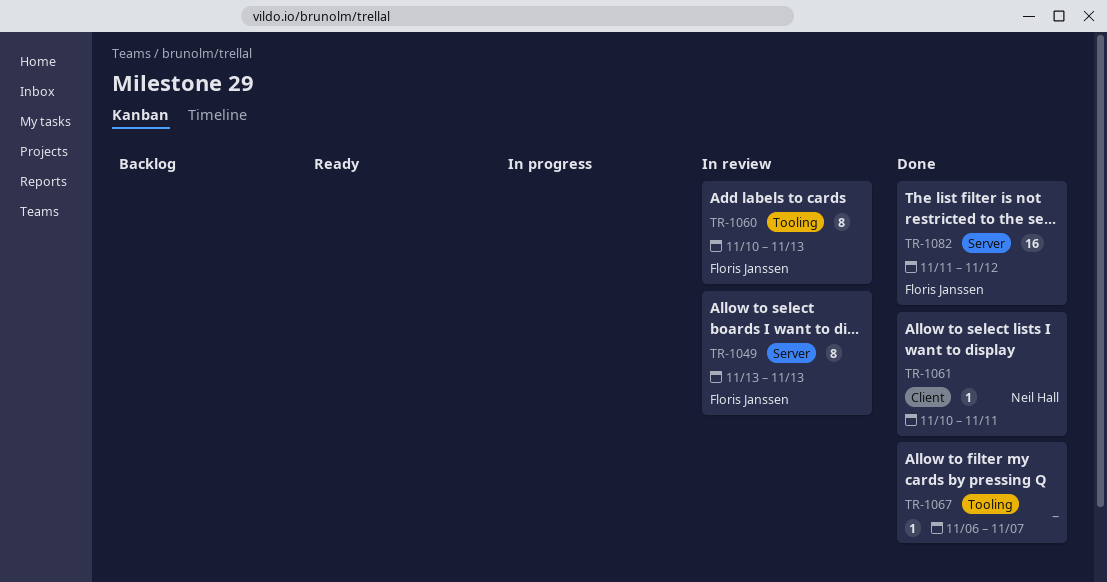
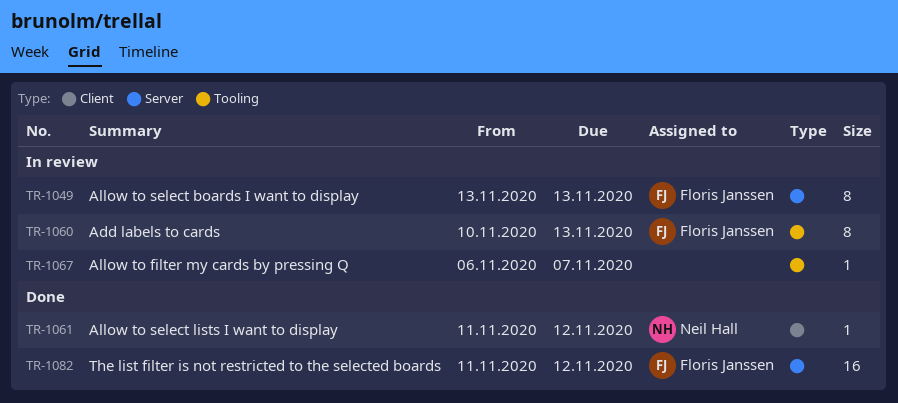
TR-1061, start: Nov 10 -> Nov 11
TR-1061, due: Nov 11 -> Nov 12
TR-1067, status: Done -> In review

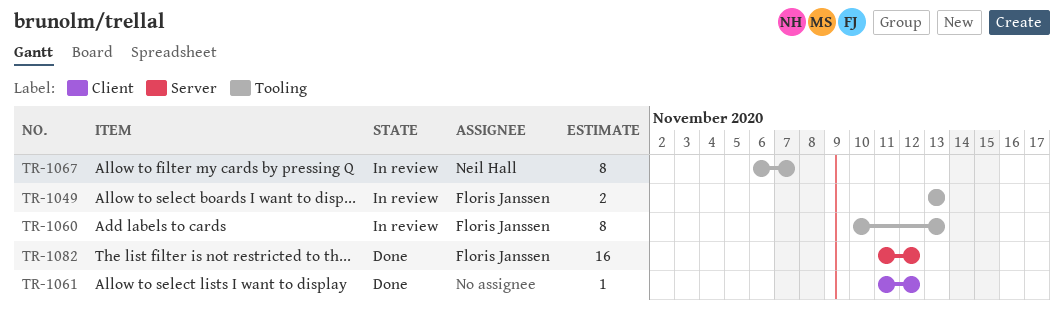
TR-1049, label: Server -> Tooling
TR-1049, estimate: 8 -> 2
TR-1061, owner: Neil Hall -> none
TR-1067, owner: none -> Neil Hall
TR-1067, estimate: 1 -> 8

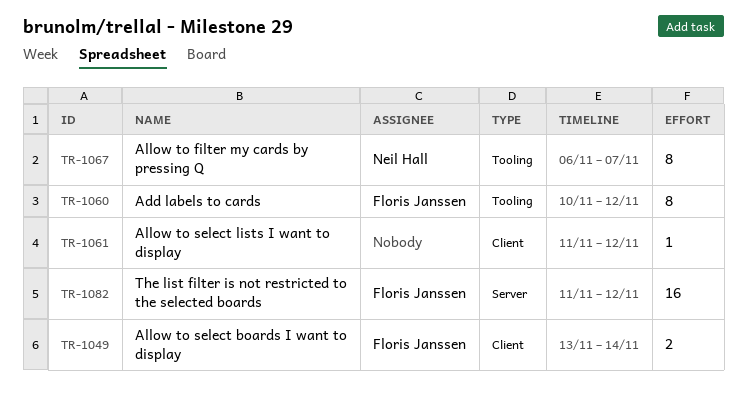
TR-1049, label: Tooling -> Client
TR-1049, due: Nov 13 -> Nov 14
TR-1060, due: Nov 13 -> Nov 12

